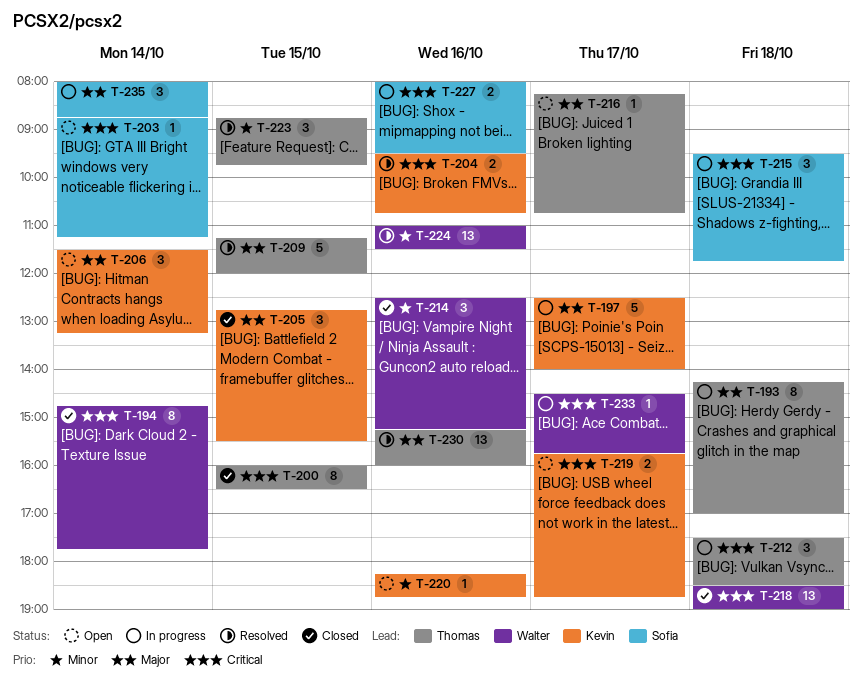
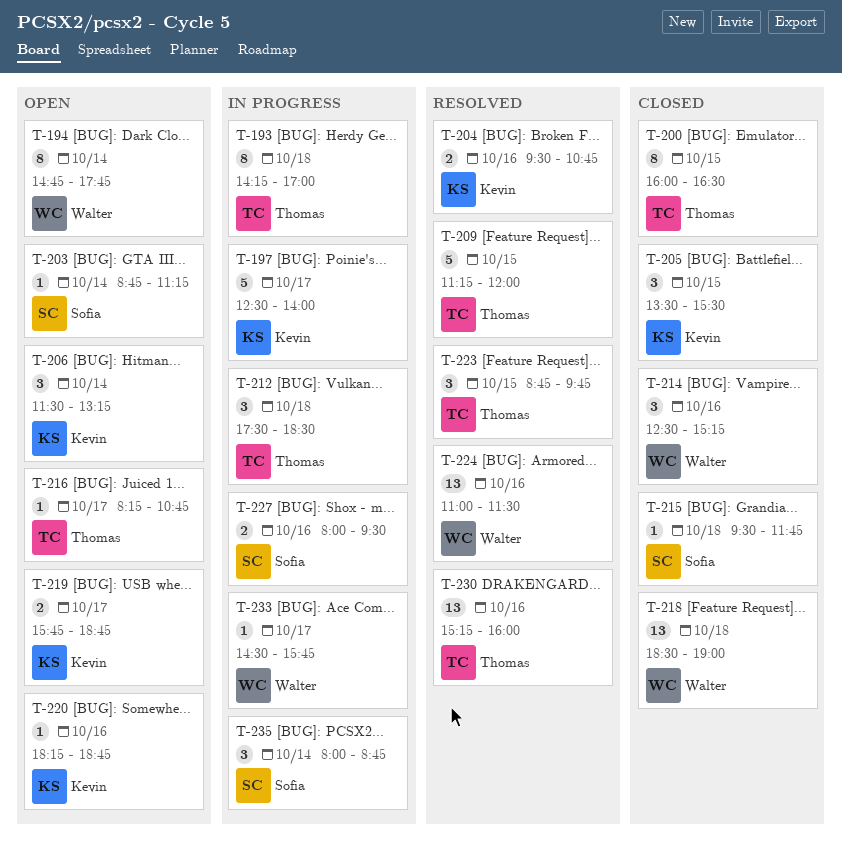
T-194, status: Closed -> Open
T-205, begins: 12:45 -> 13:30
T-215, status: In progress -> Closed
T-215, estimate: 3 -> 1

